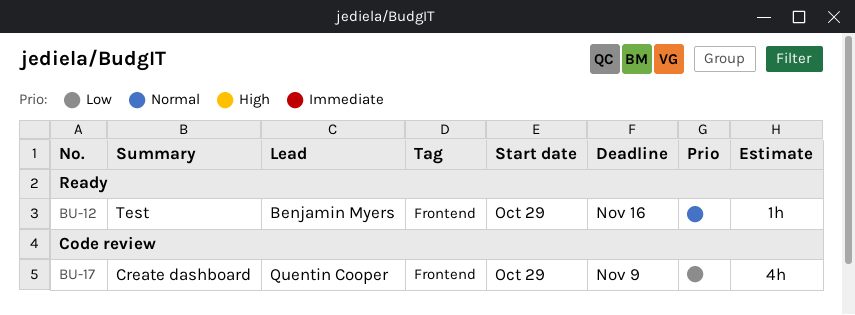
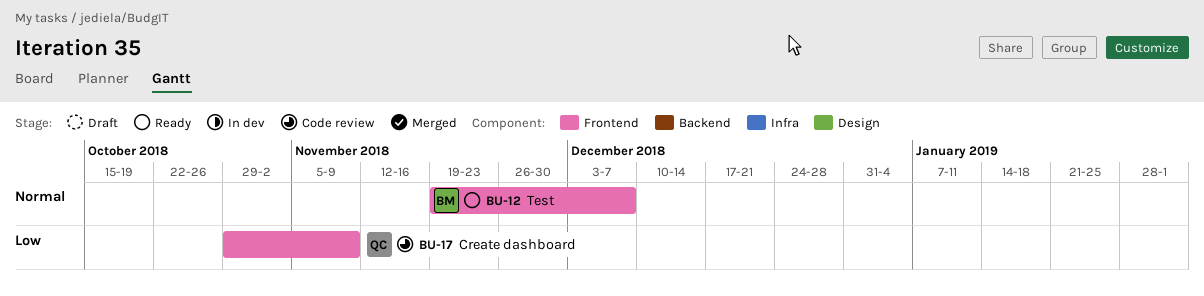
BU-12, start: Oct 29 -> Nov 19
BU-12, due: Nov 16 -> Dec 7

